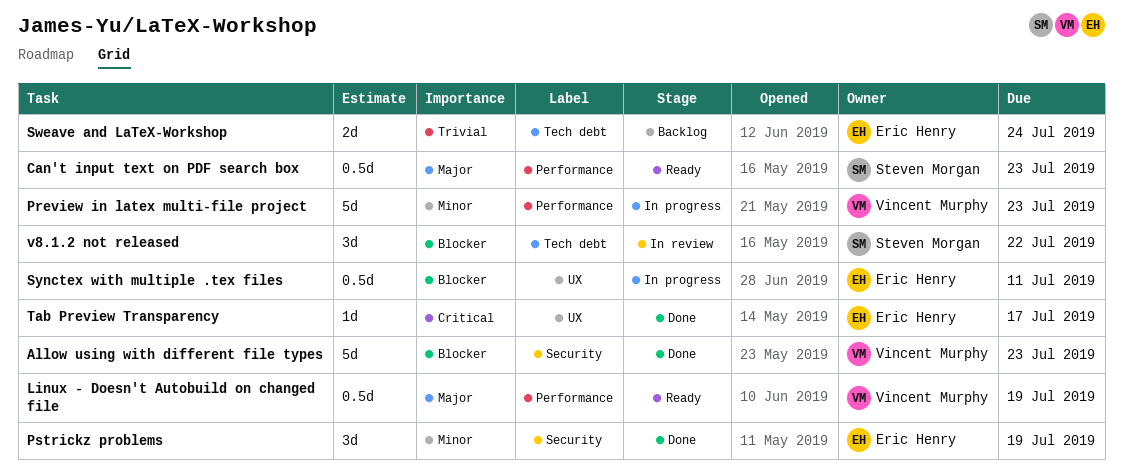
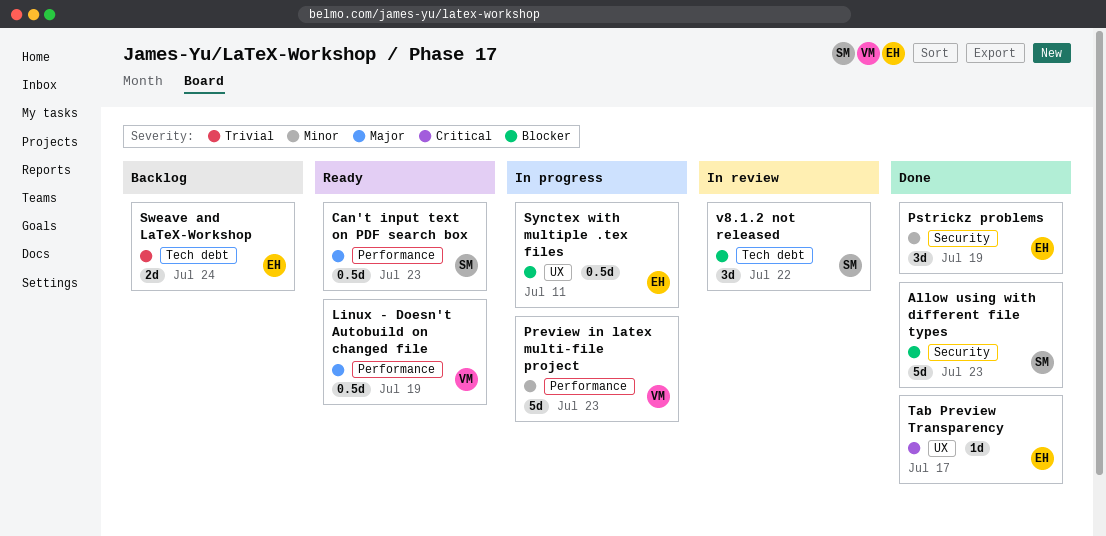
Allow using with different file types, owner: Vincent Murphy -> Steven Morgan

